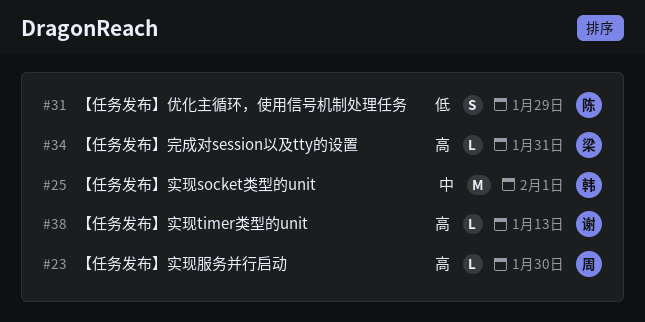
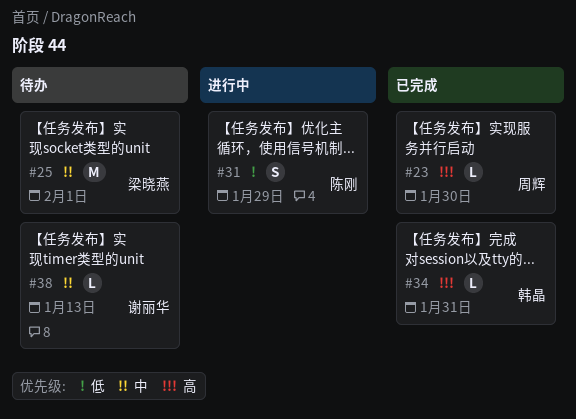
#25, owner: 韩晶 -> 梁晓燕
#34, owner: 梁晓燕 -> 韩晶
#38, priority: 高 -> 中

